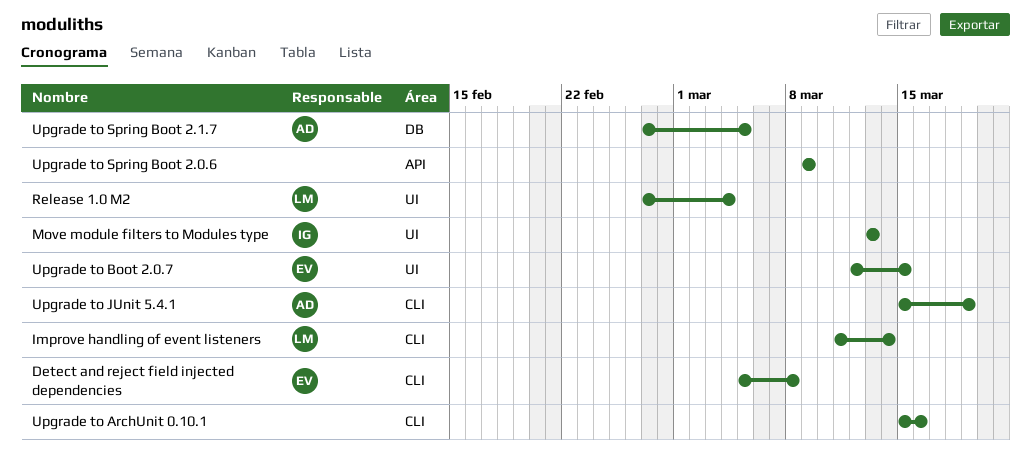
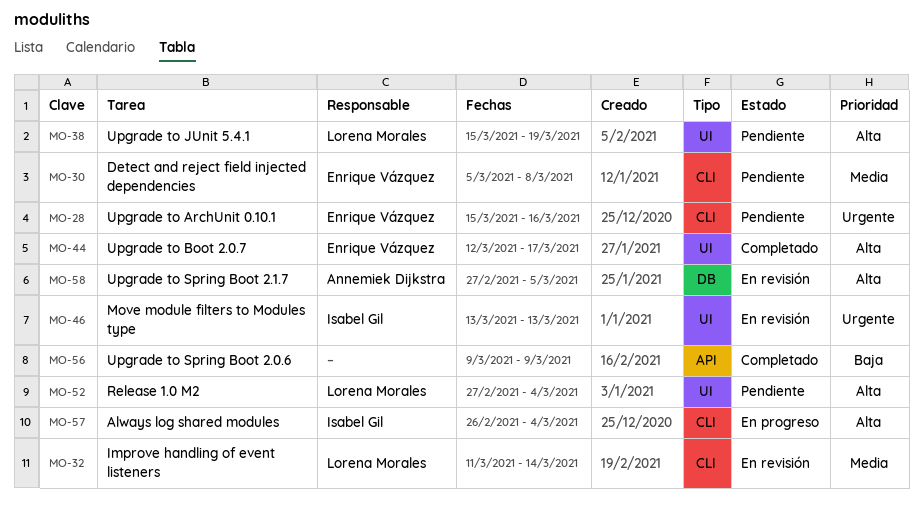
Always log shared modules: none -> present
Upgrade to ArchUnit 0.10.1, owner: none -> Enrique Vázquez
Upgrade to Boot 2.0.7, due: Mar 15 -> Mar 17
Upgrade to JUnit 5.4.1, owner: Annemiek Dijkstra -> Lorena Morales
Upgrade to JUnit 5.4.1, label: CLI -> UI

